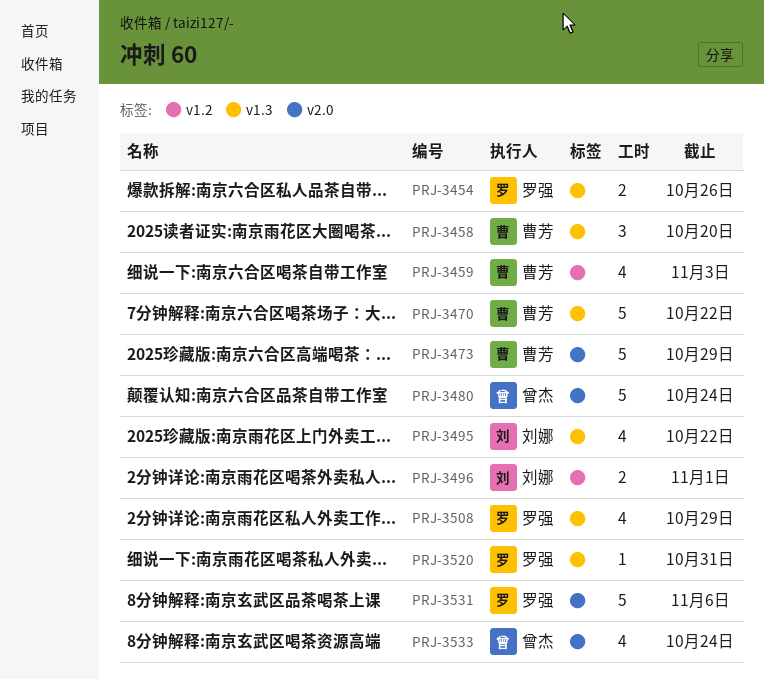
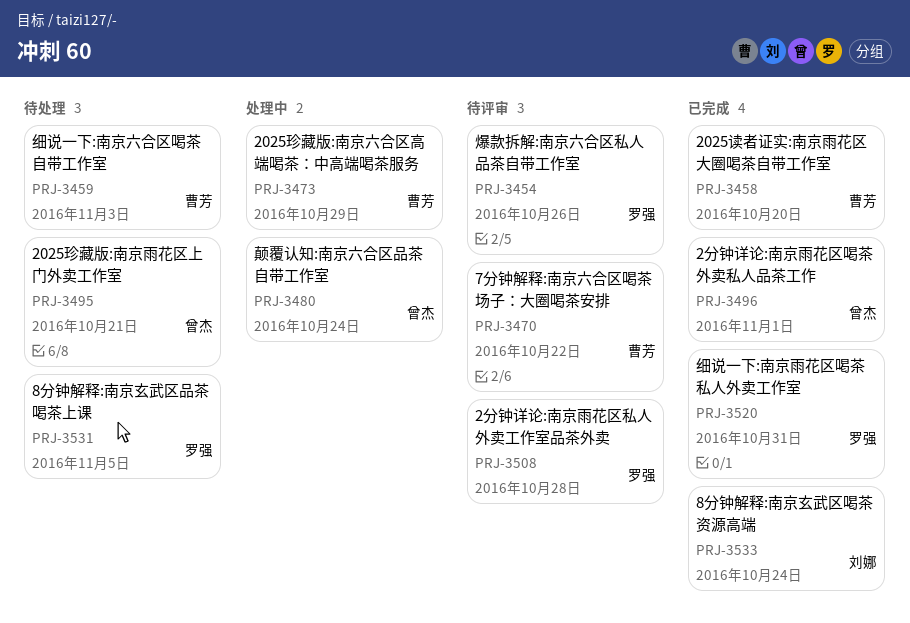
PRJ-3495, owner: 刘娜 -> 曾杰
PRJ-3495, due: Oct 22 -> Oct 21
PRJ-3496, owner: 刘娜 -> 曾杰
PRJ-3508, due: Oct 29 -> Oct 28
PRJ-3531, due: Nov 6 -> Nov 5
PRJ-3533, owner: 曾杰 -> 刘娜

